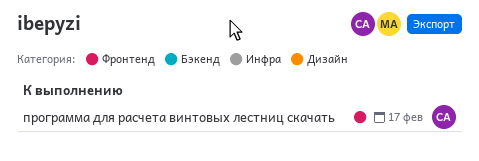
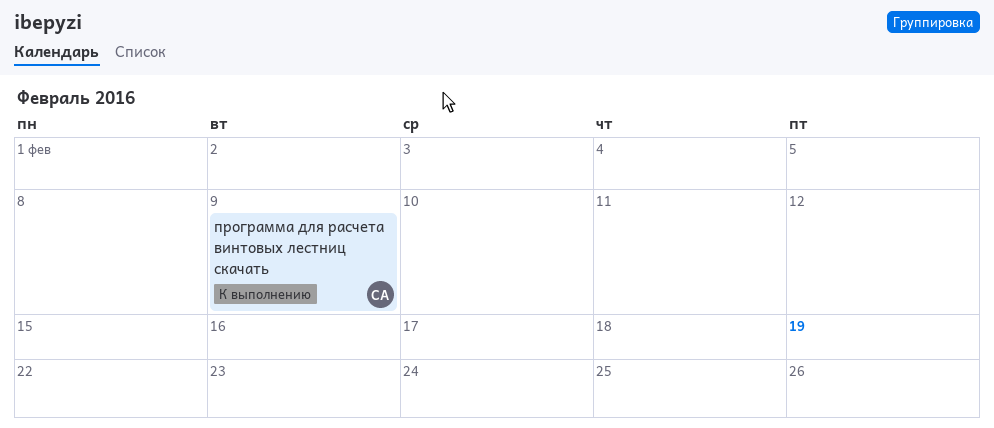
программа для расчета винтовых лестниц скачать, due: Feb 17 -> Feb 9

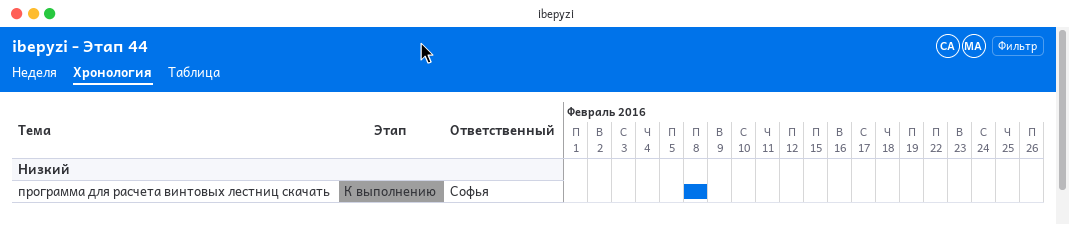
программа для расчета винтовых лестниц скачать, due: Feb 9 -> Feb 8

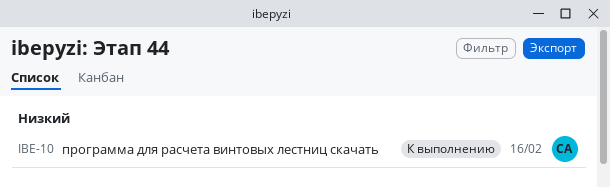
программа для расчета винтовых лестниц скачать, due: Feb 8 -> Feb 16

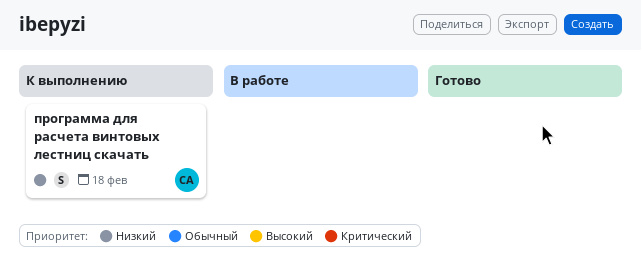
программа для расчета винтовых лестниц скачать, due: Feb 16 -> Feb 18

